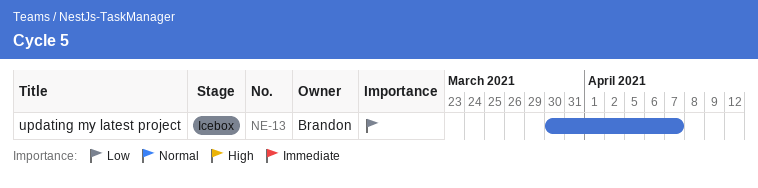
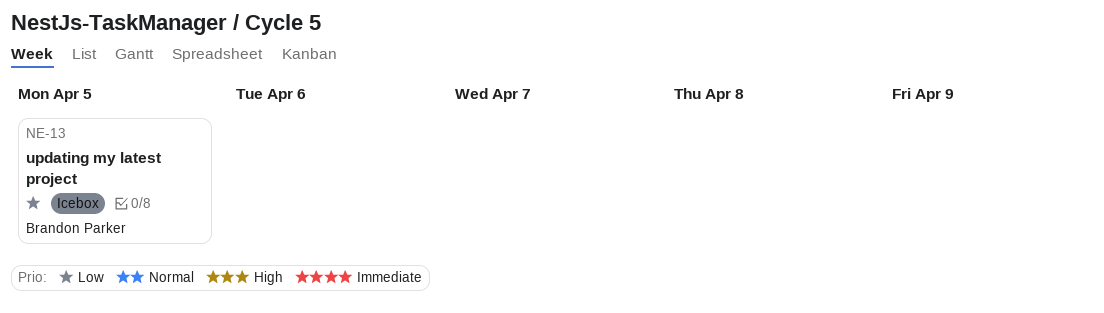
NE-13, due: Apr 7 -> Apr 5

